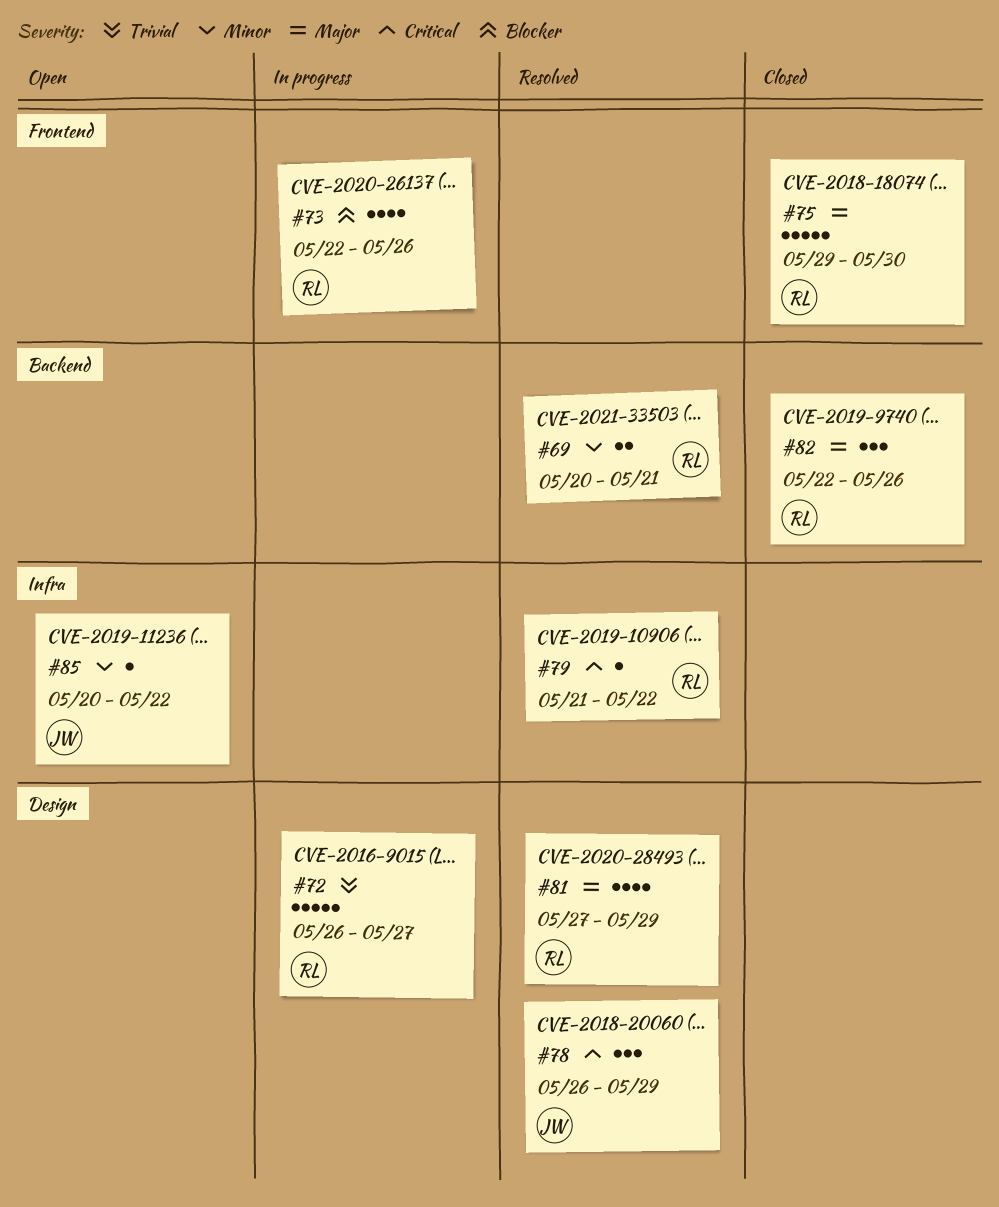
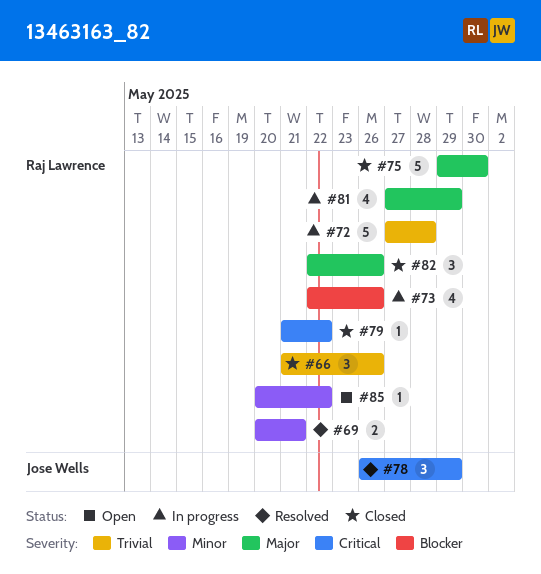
#66: none -> present
#72, start: May 26 -> May 27
#72, due: May 27 -> May 28
#79, status: Resolved -> Closed
#81, status: Resolved -> In progress
#85, owner: Jose Wells -> Raj Lawrence

